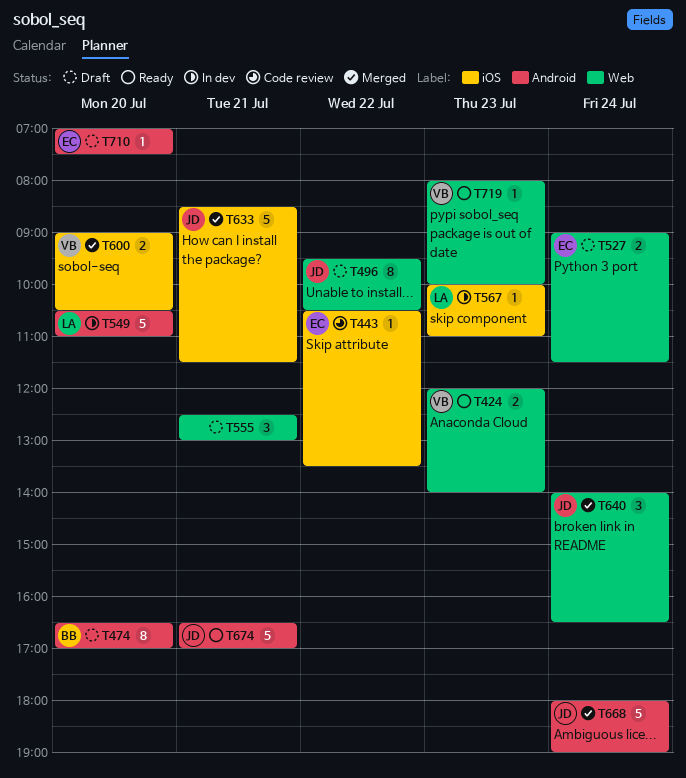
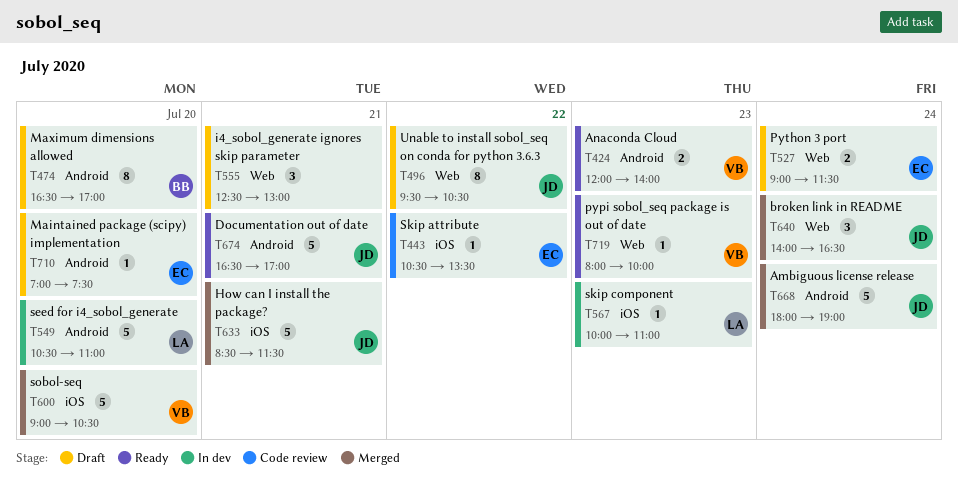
T424, label: Web -> Android
T600, estimate: 2 -> 5

